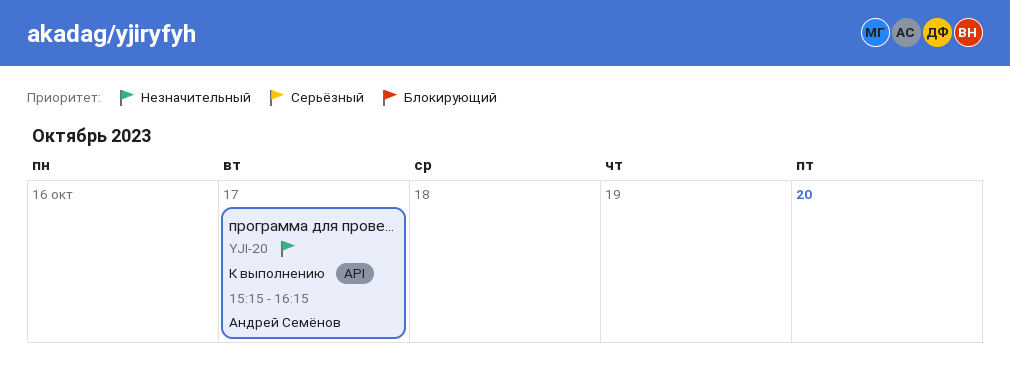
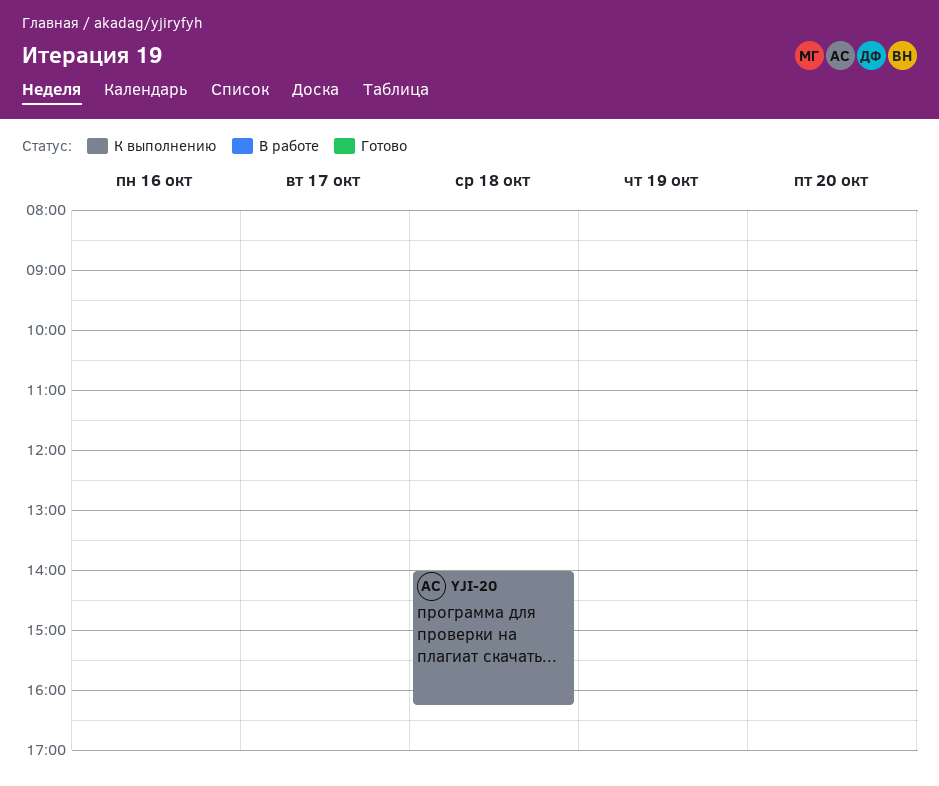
YJI-20, day: Oct 17 -> Oct 18
YJI-20, begins: 15:15 -> 14:00

